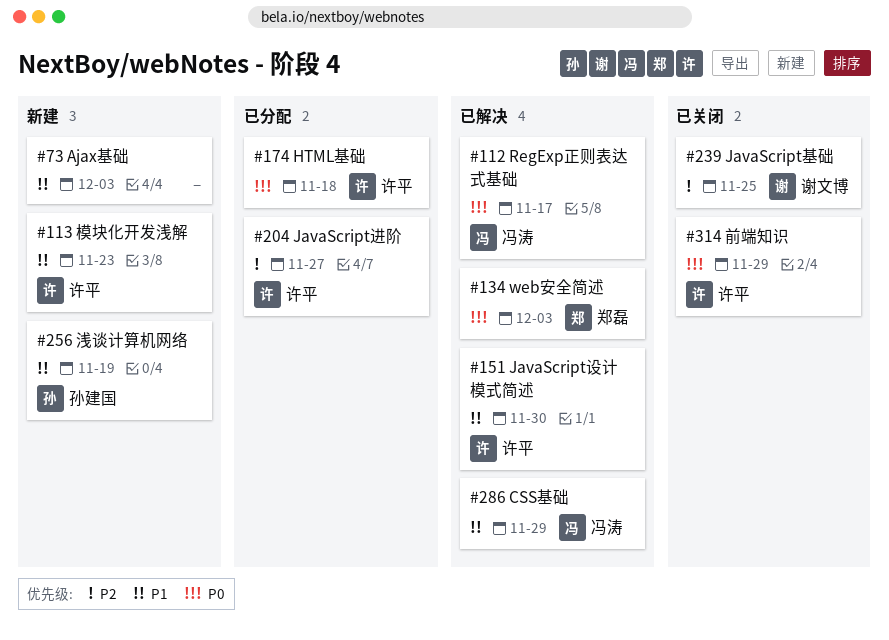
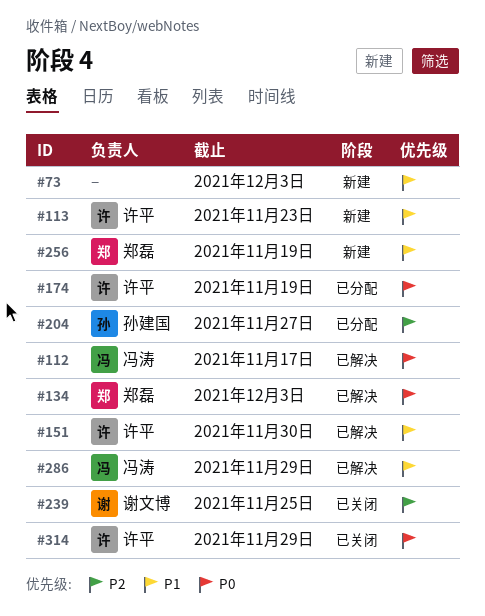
#174, due: Nov 18 -> Nov 19
#204, owner: 许平 -> 孙建国
#256, owner: 孙建国 -> 郑磊

